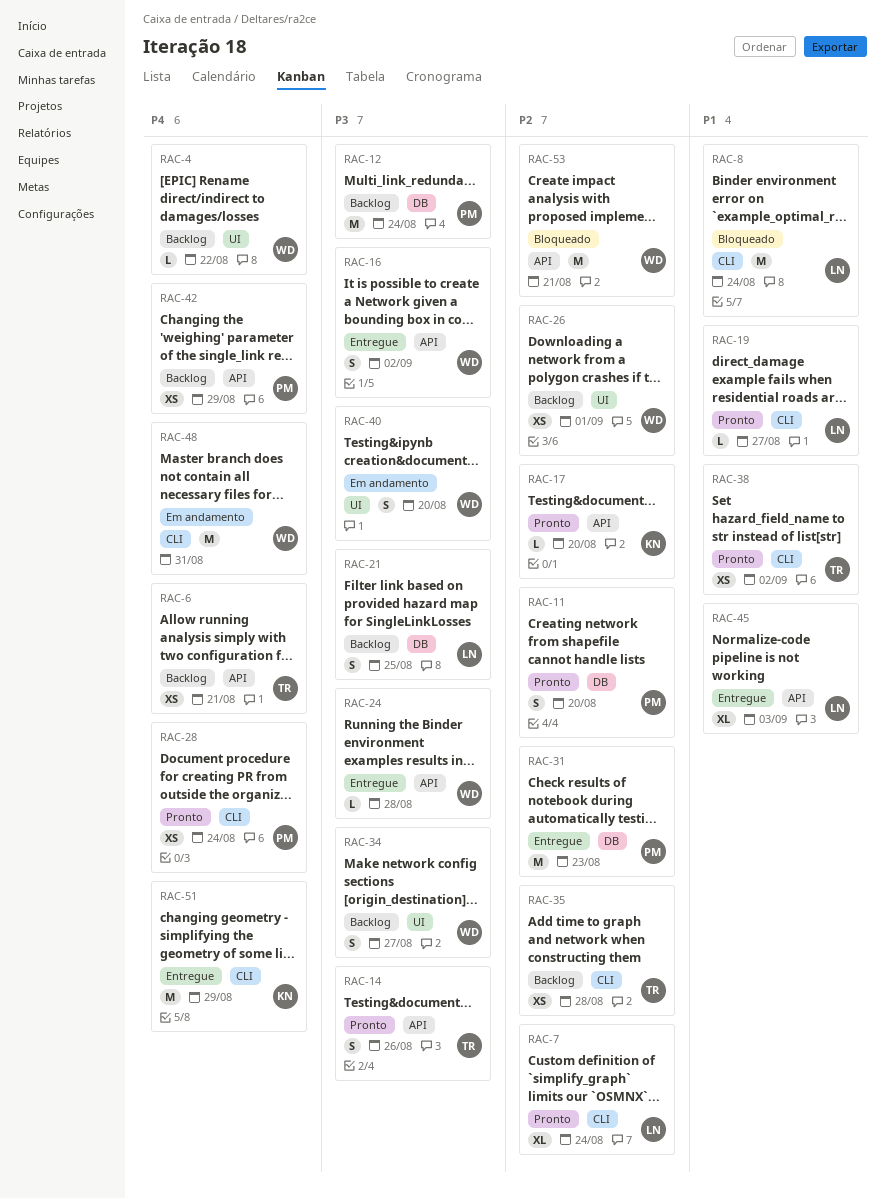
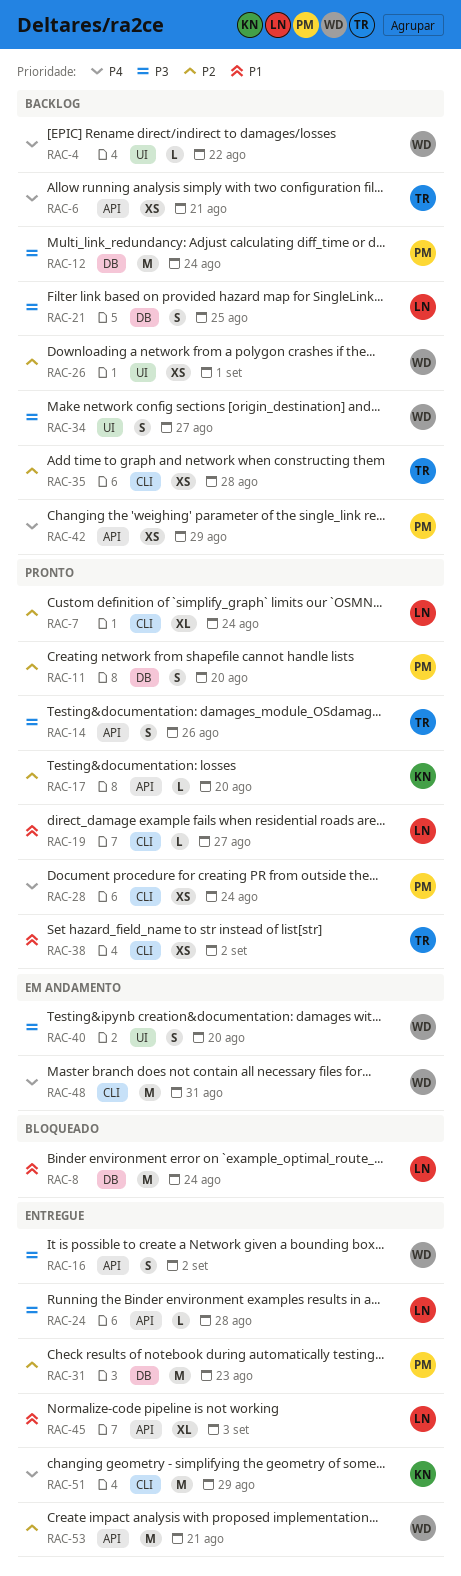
RAC-8, label: CLI -> DB
RAC-24, owner: WD -> LN
RAC-53, status: Bloqueado -> Entregue

